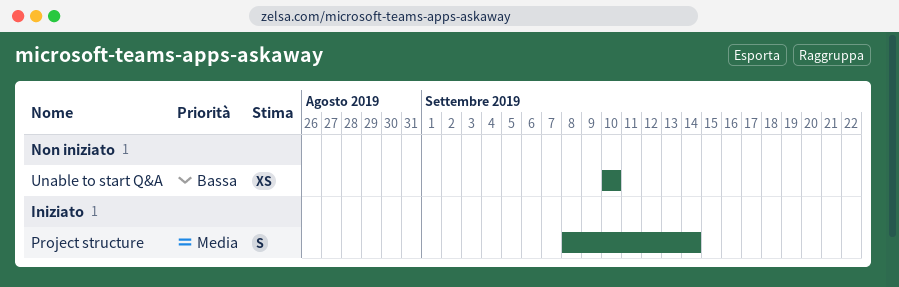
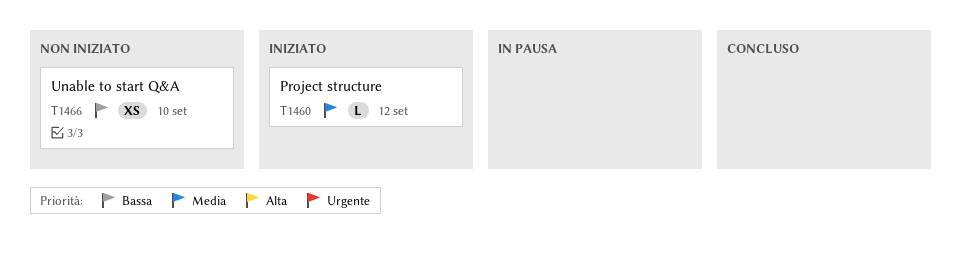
Project structure, estimate: S -> L
Project structure, due: Sep 14 -> Sep 12

